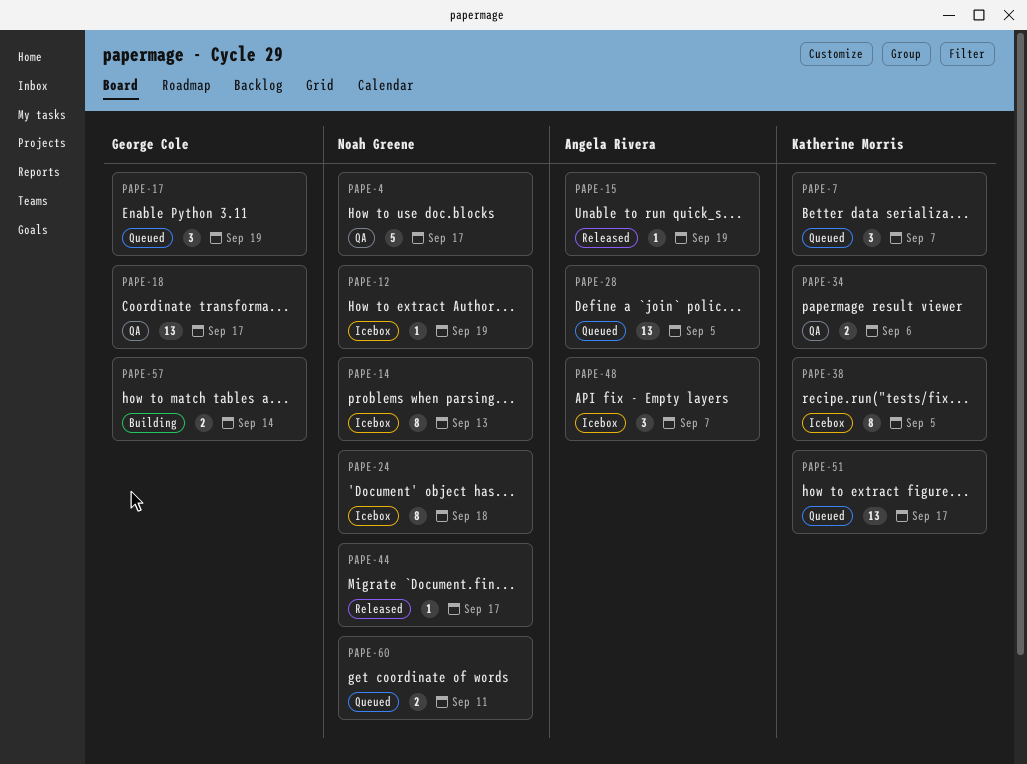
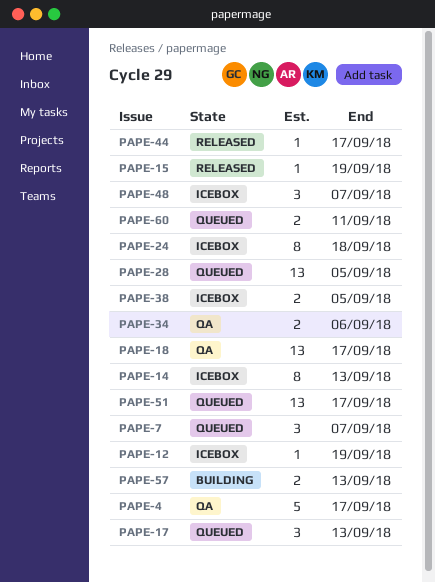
PAPE-17, due: Sep 19 -> Sep 13
PAPE-38, estimate: 8 -> 2
PAPE-57, due: Sep 14 -> Sep 13

